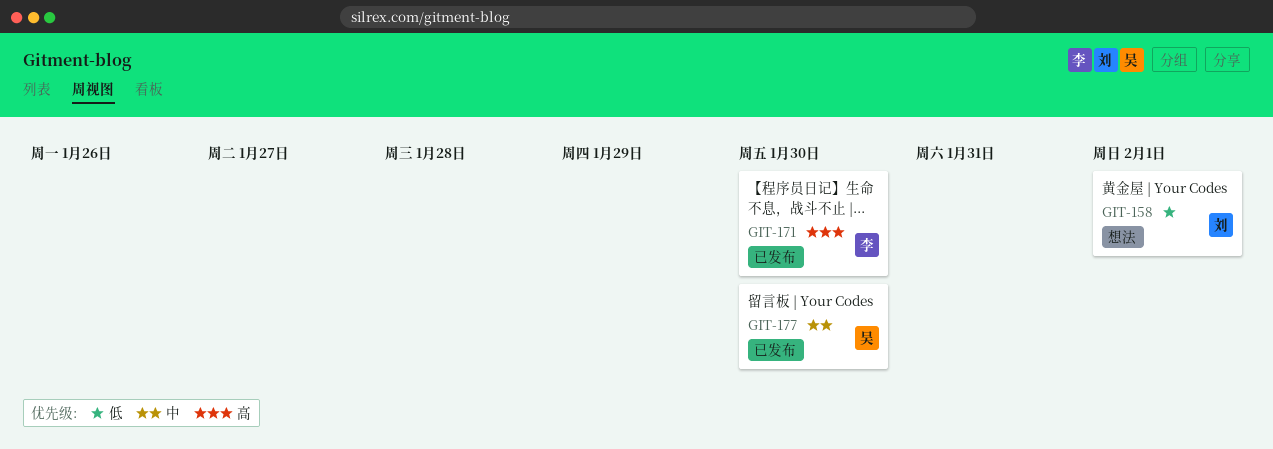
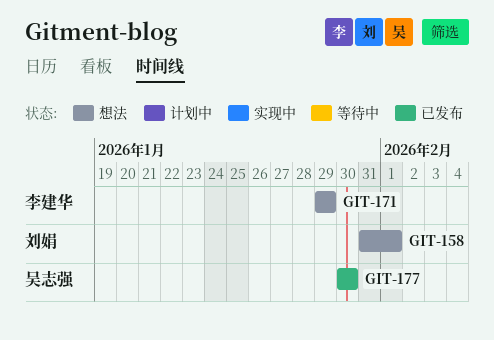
GIT-171, status: 已发布 -> 想法
GIT-171, due: Jan 30 -> Jan 29

